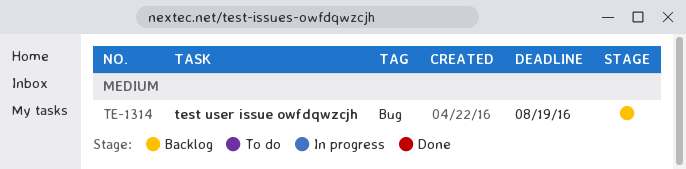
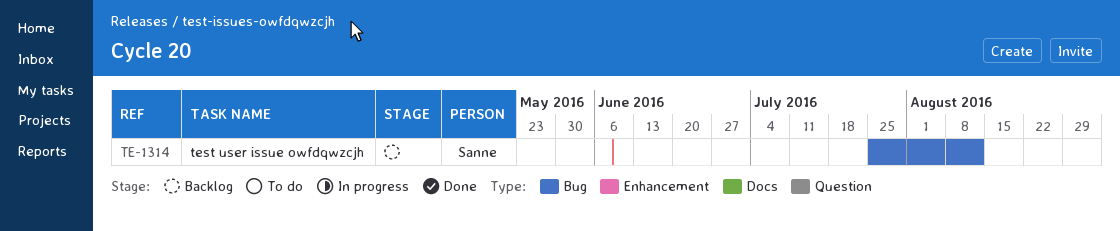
TE-1314, due: Aug 19 -> Aug 12

